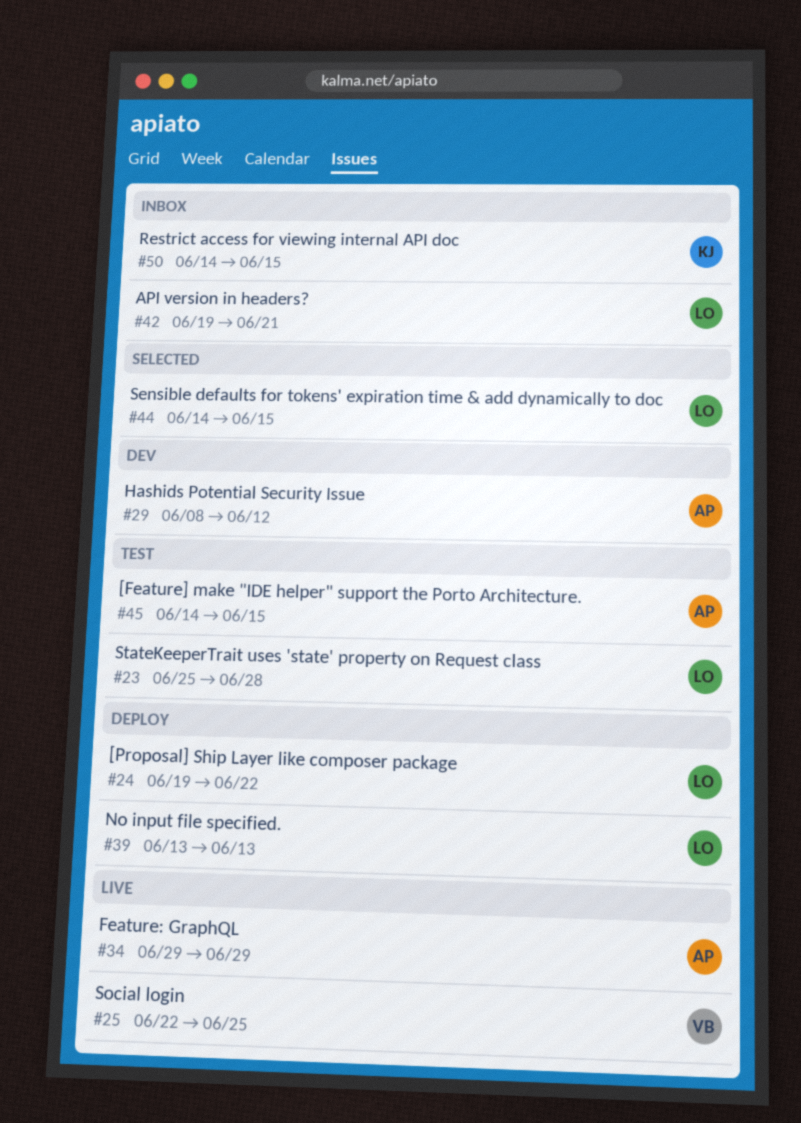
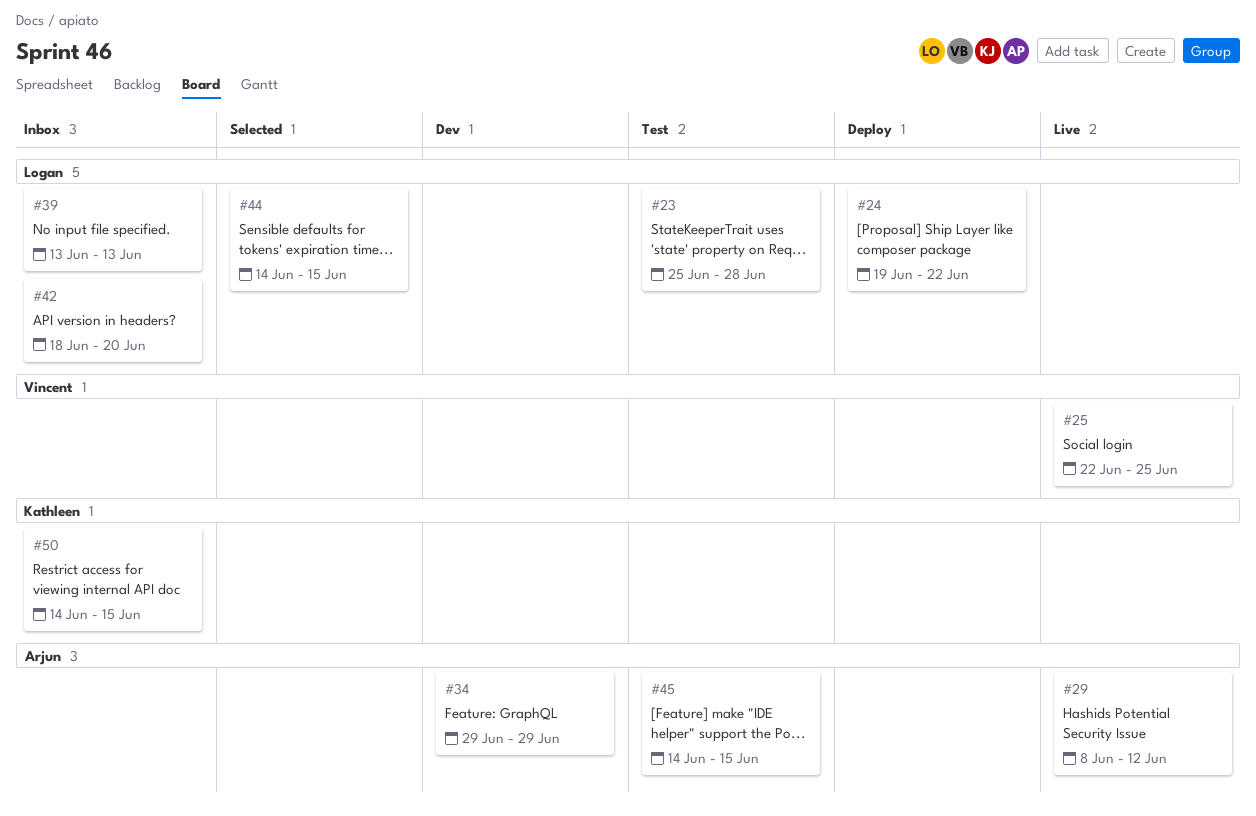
#29, status: Dev -> Live
#34, status: Live -> Dev
#39, status: Deploy -> Inbox
#42, start: Jun 19 -> Jun 18
#42, due: Jun 21 -> Jun 20

